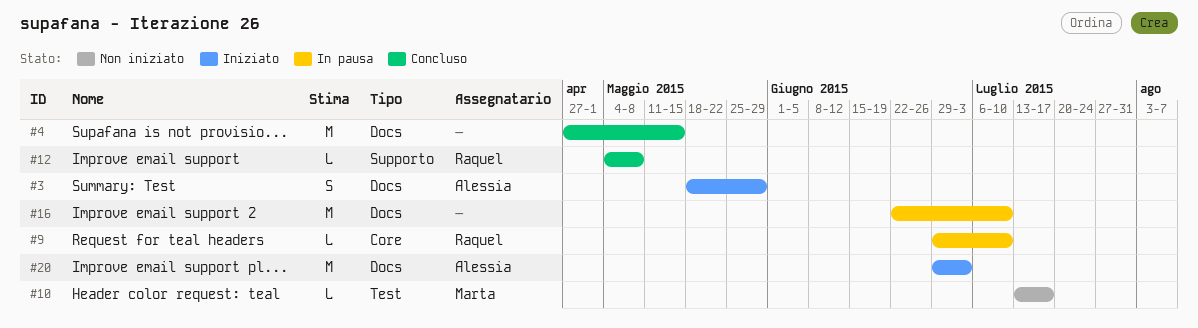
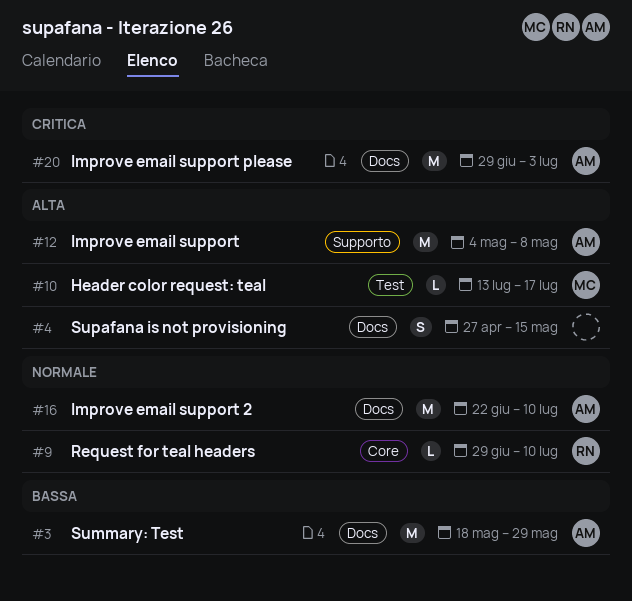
#3, estimate: S -> M
#4, estimate: M -> S
#12, owner: Raquel -> Alessia
#12, estimate: L -> M
#16, owner: none -> Alessia

